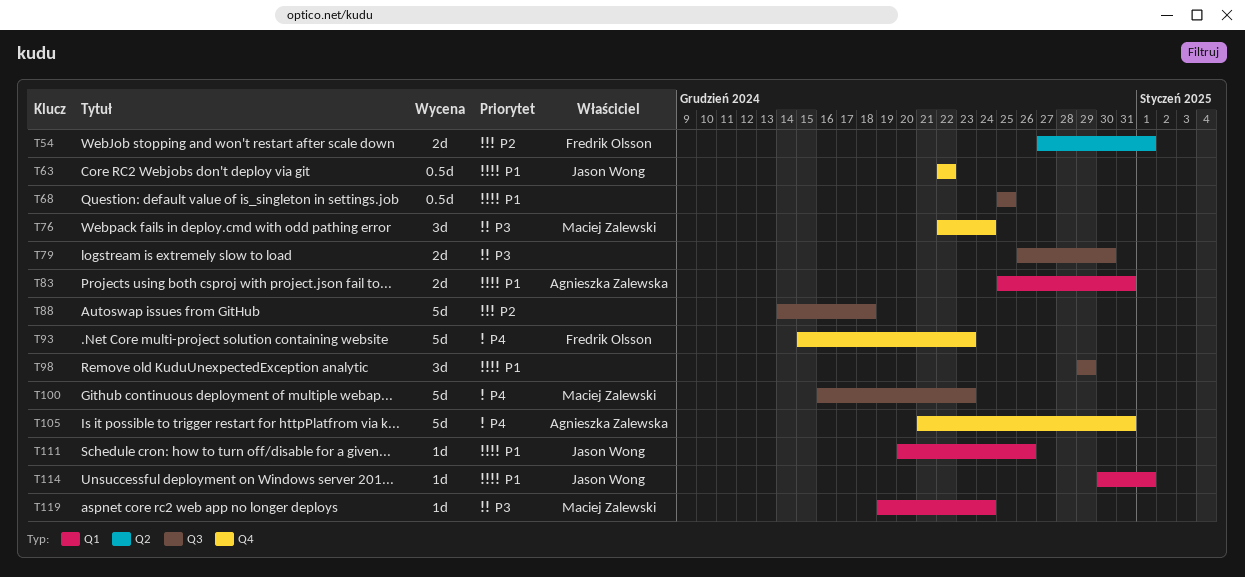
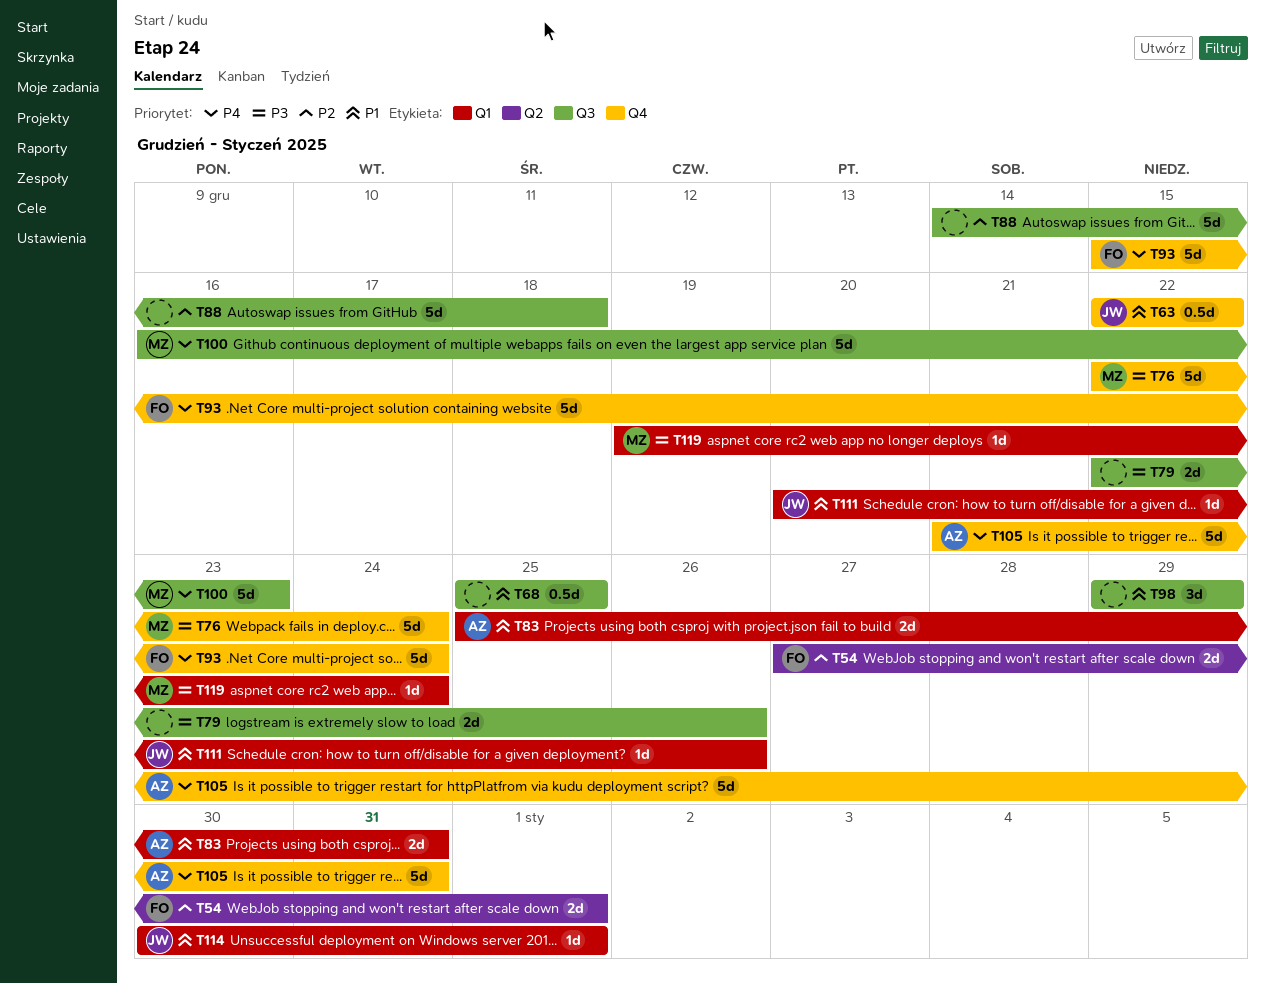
T76, estimate: 3d -> 5d
T79, start: Dec 26 -> Dec 22
T79, due: Dec 30 -> Dec 26
T93, due: Dec 23 -> Dec 24

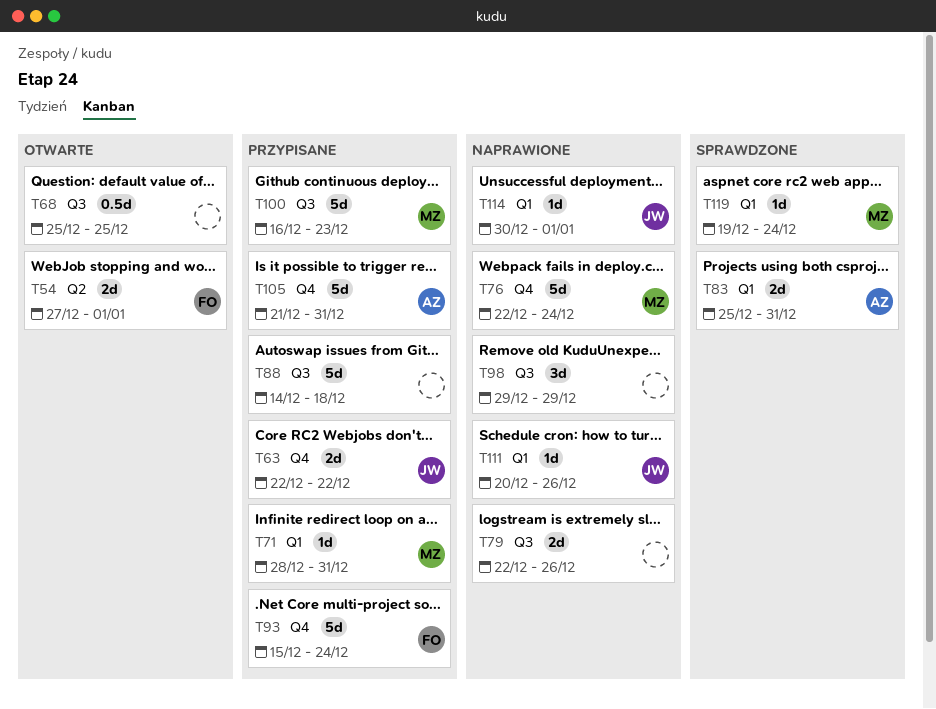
T63, estimate: 0.5d -> 2d
T71: none -> present

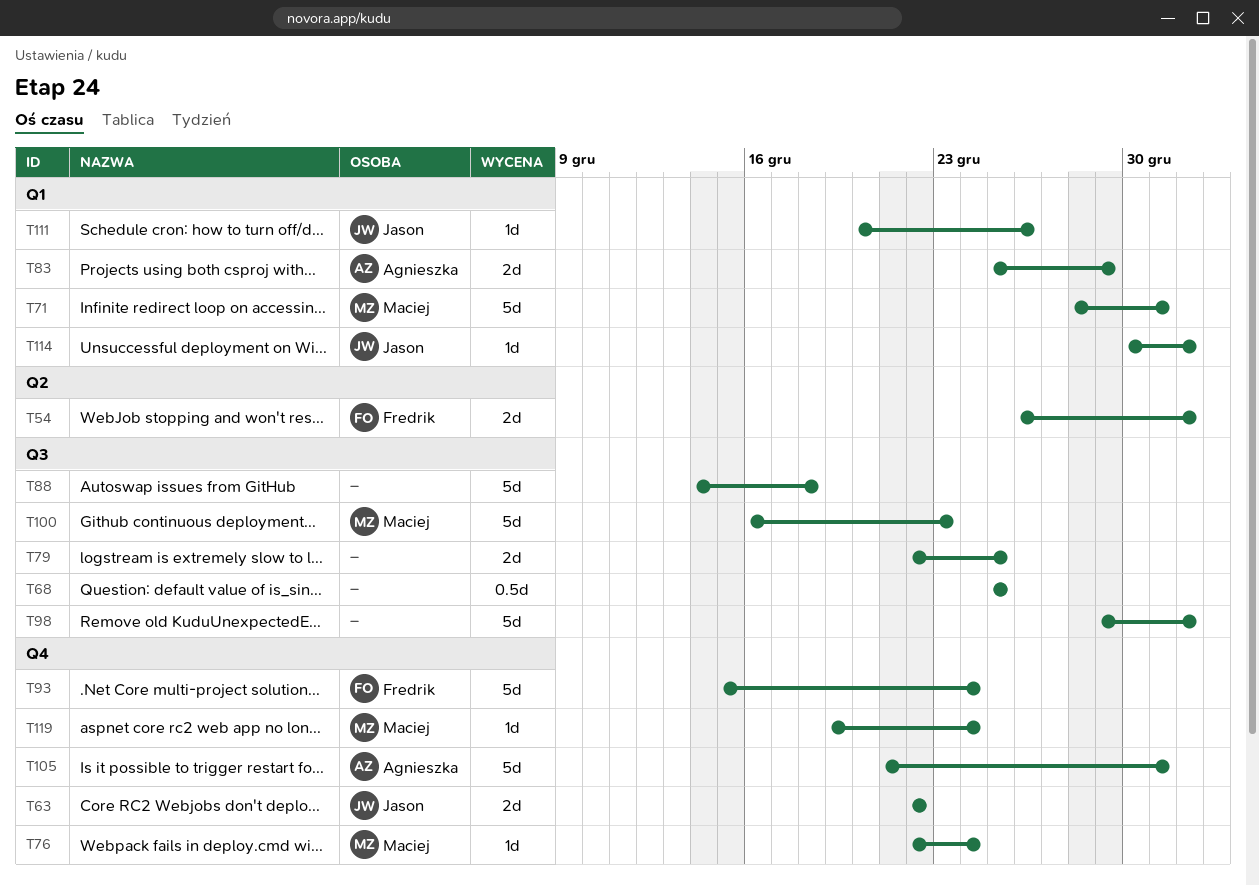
T54, start: Dec 27 -> Dec 26
T71, estimate: 1d -> 5d
T76, estimate: 5d -> 1d
T79, due: Dec 26 -> Dec 25
T83, due: Dec 31 -> Dec 29
T98, estimate: 3d -> 5d
T98, due: Dec 29 -> Jan 1
T119, label: Q1 -> Q4

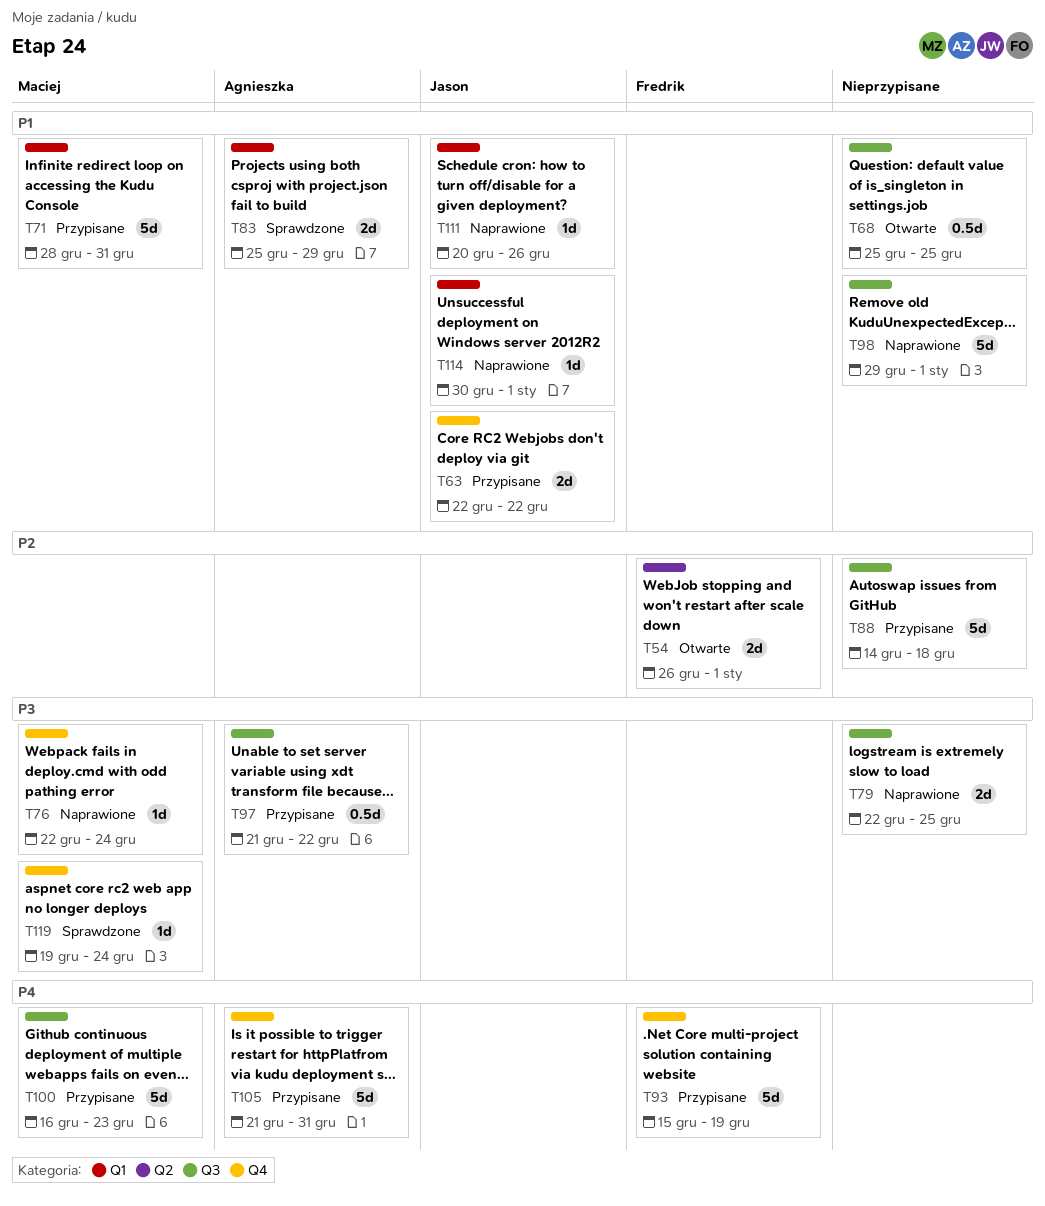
T93, due: Dec 24 -> Dec 19
T97: none -> present

